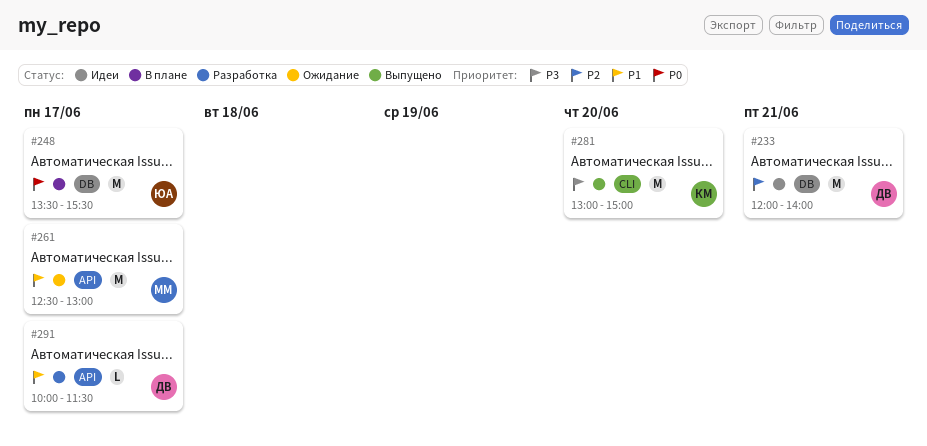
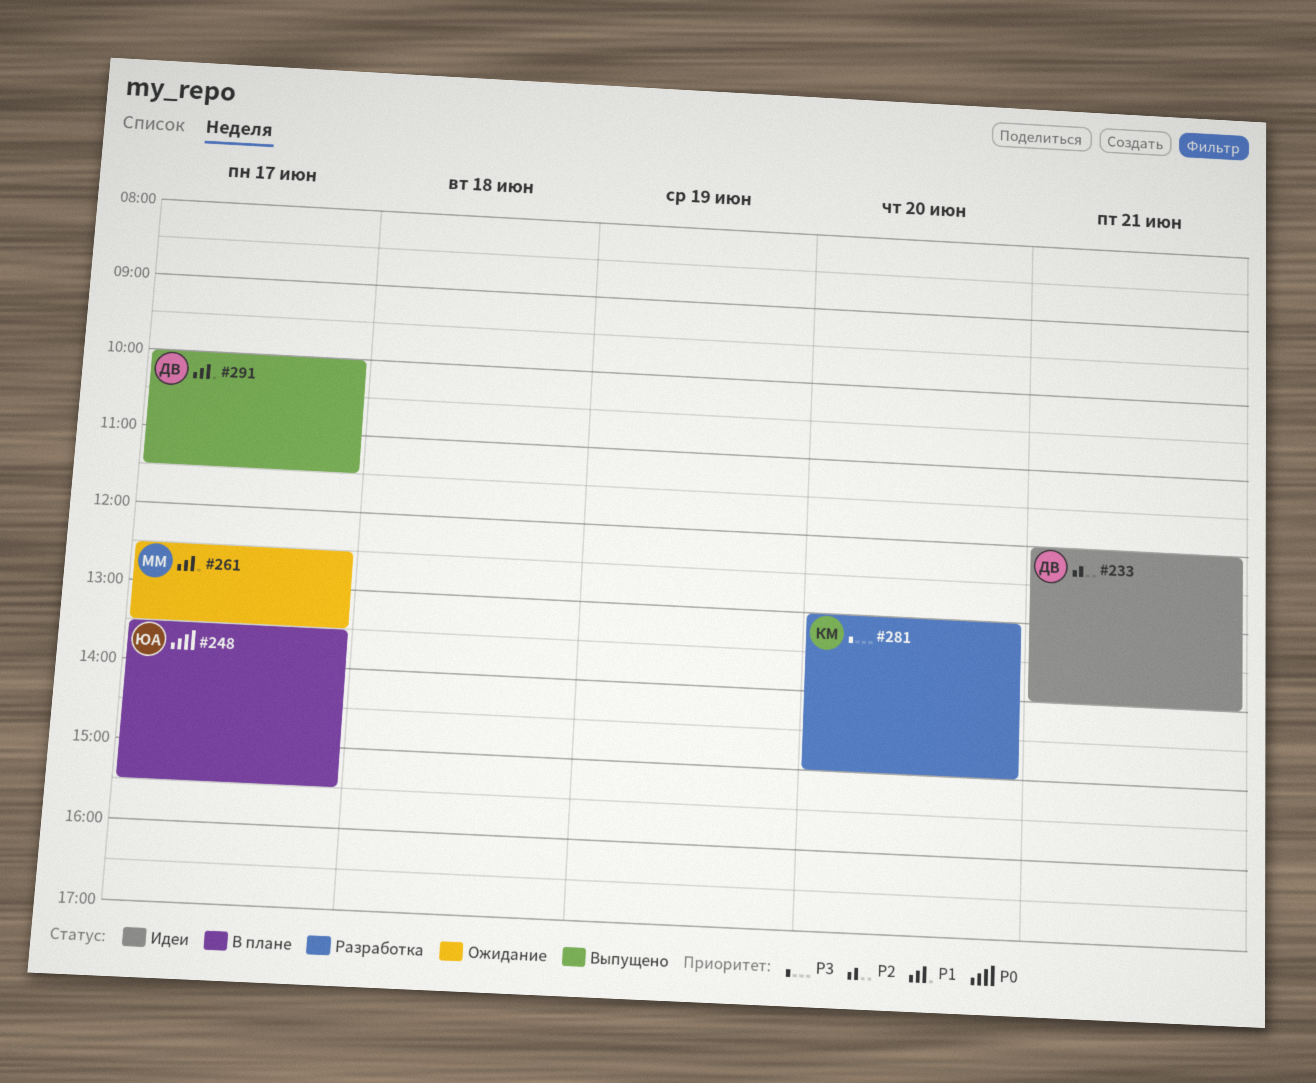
#261, ends: 13:00 -> 13:30
#281, status: Выпущено -> Разработка
#291, status: Разработка -> Выпущено

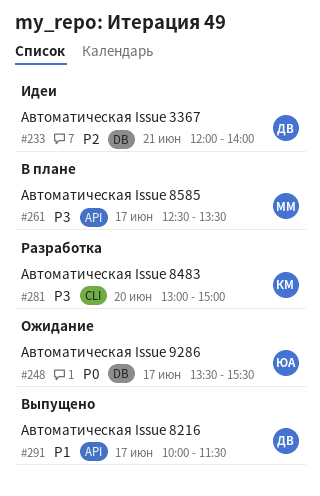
#248, status: В плане -> Ожидание
#261, status: Ожидание -> В плане
#261, priority: P1 -> P3

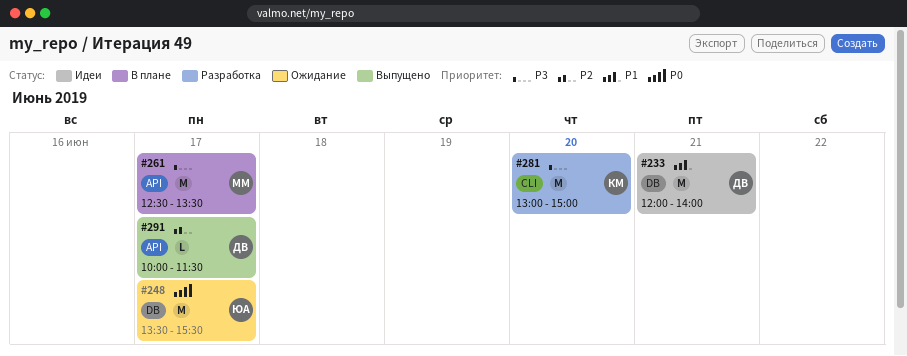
#233, priority: P2 -> P1
#291, priority: P1 -> P2

